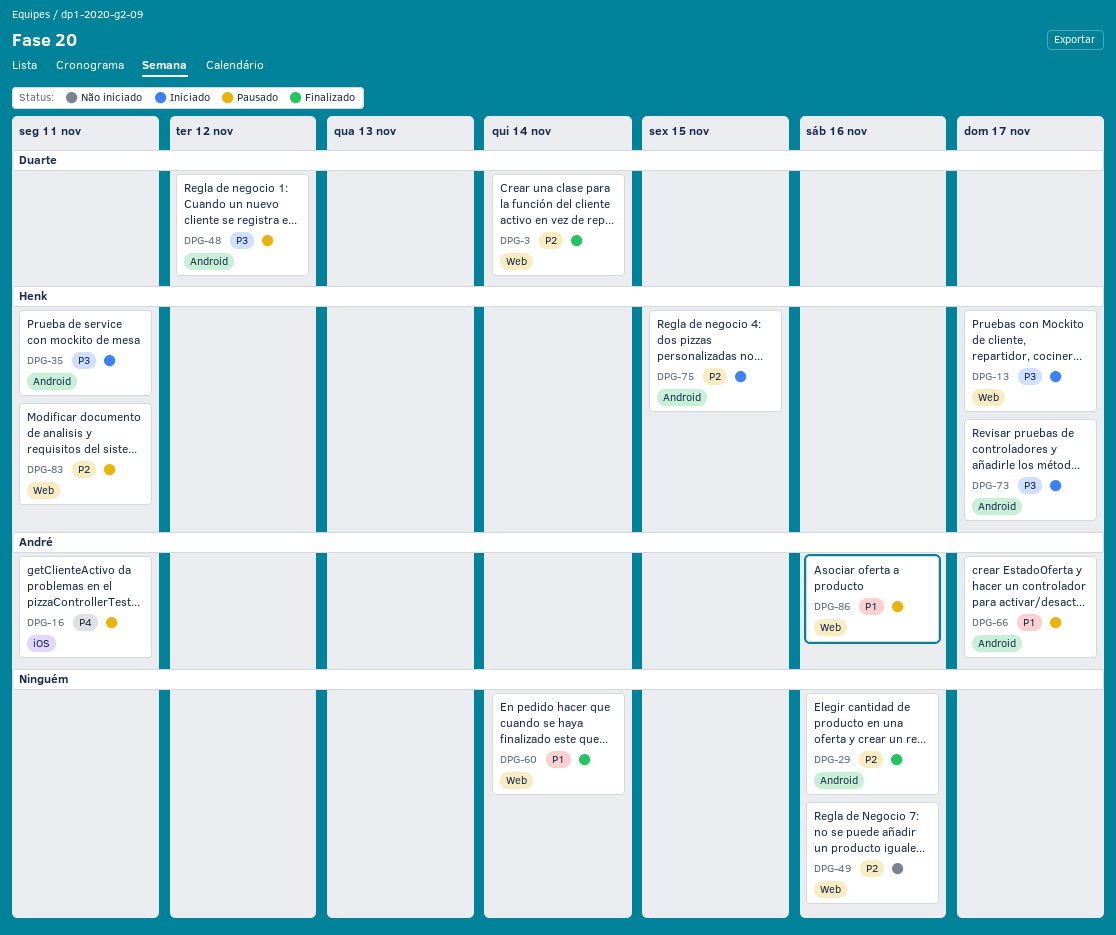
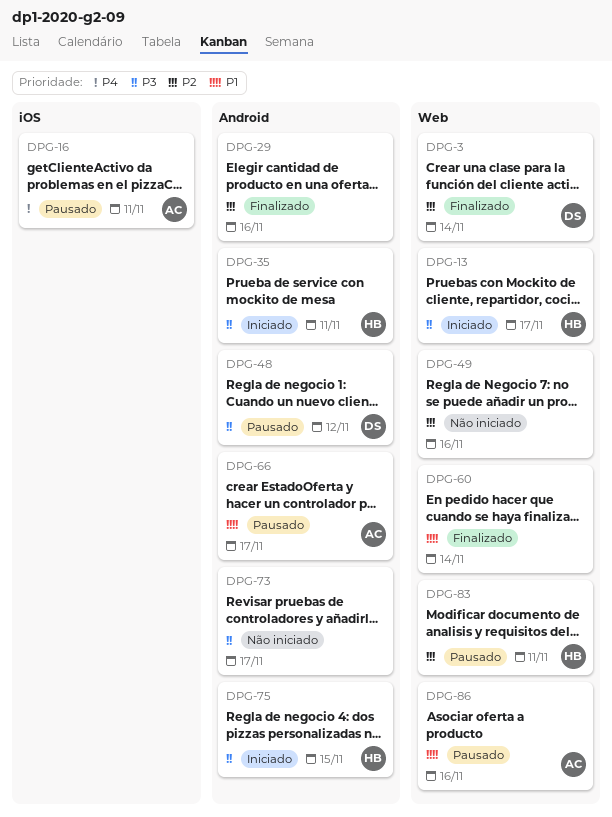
DPG-73, status: Iniciado -> Não iniciado
DPG-73, owner: Henk -> none
DPG-75, priority: P2 -> P3

